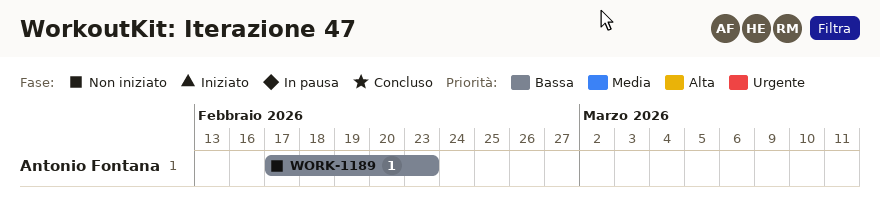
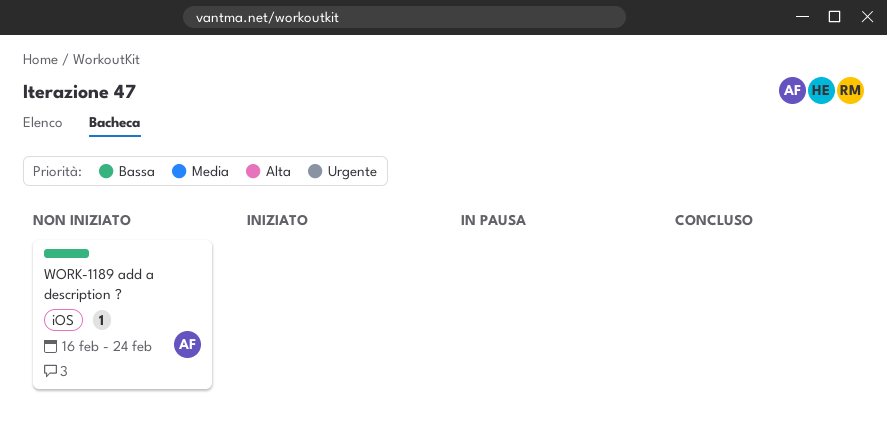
WORK-1189, start: Feb 17 -> Feb 16
WORK-1189, due: Feb 23 -> Feb 24

